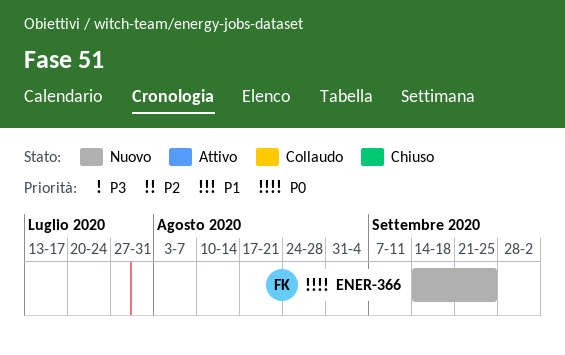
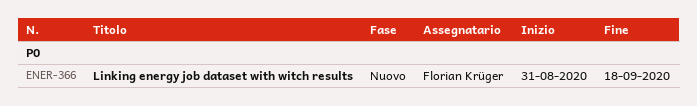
ENER-366, start: Sep 14 -> Aug 31
ENER-366, due: Sep 25 -> Sep 18

